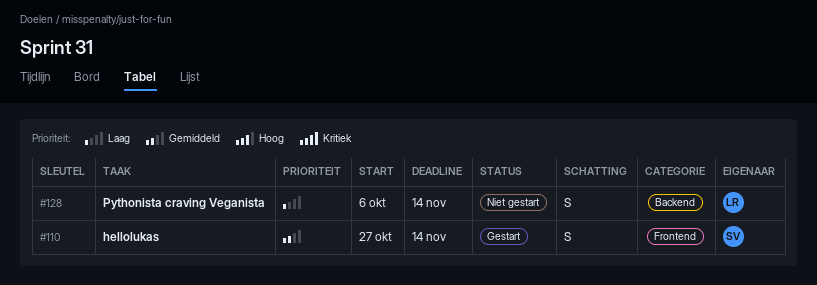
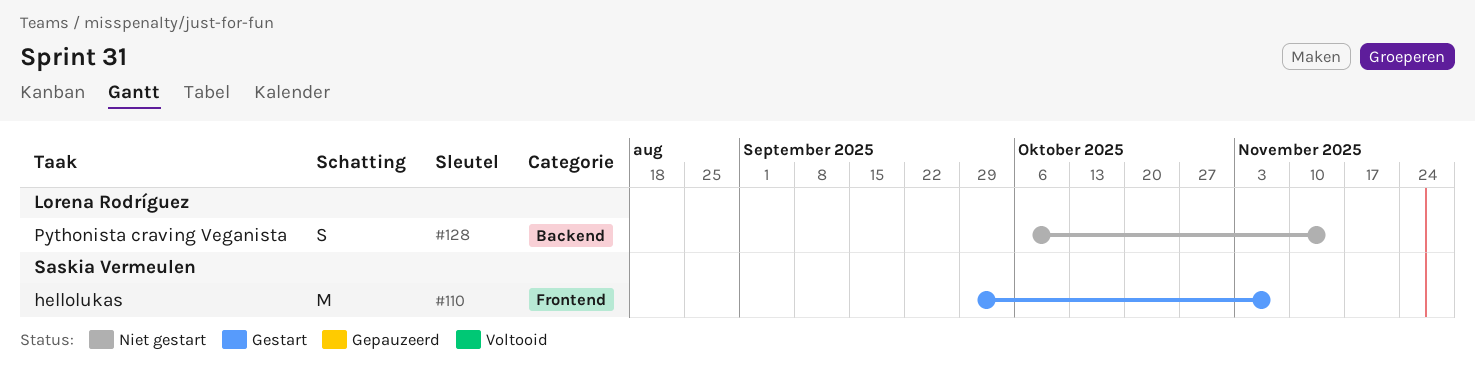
#110, estimate: S -> M
#110, start: Oct 27 -> Sep 29
#110, due: Nov 14 -> Nov 7

